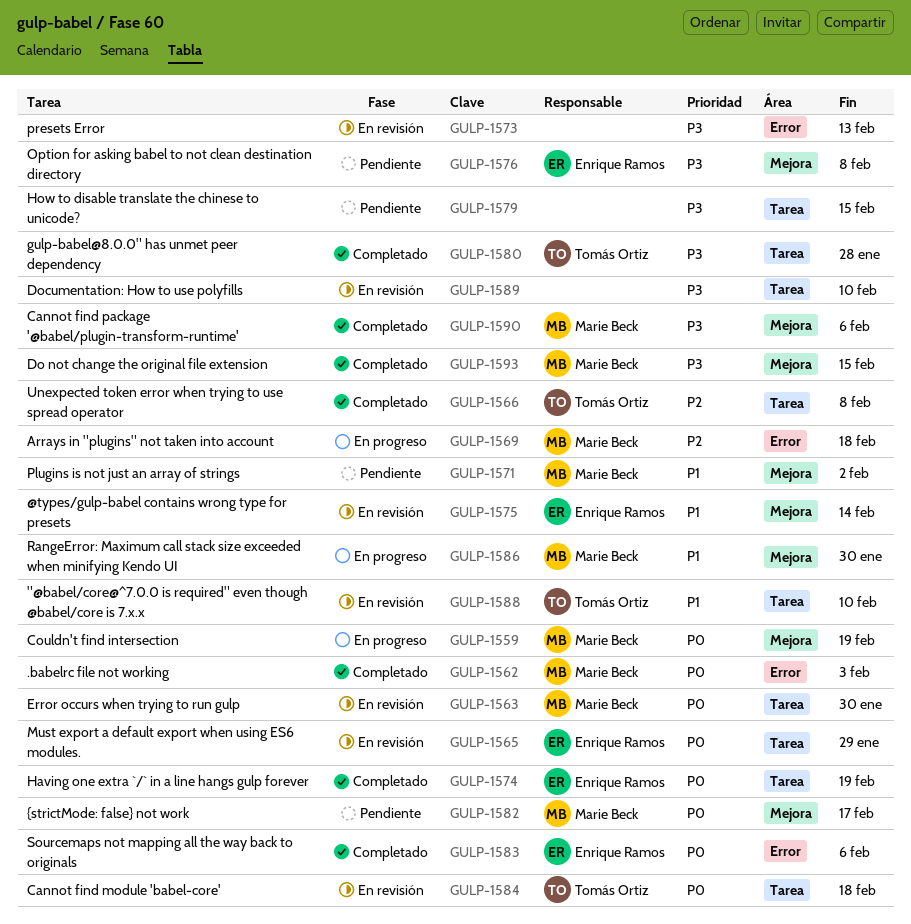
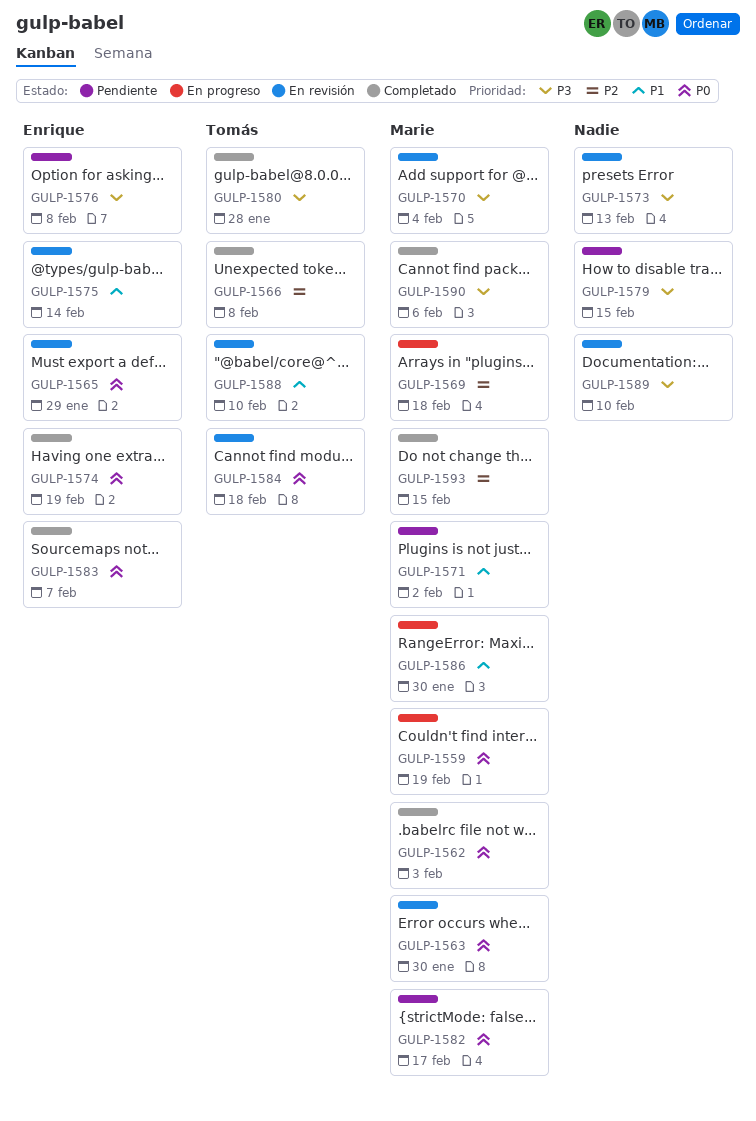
GULP-1570: none -> present
GULP-1583, due: Feb 6 -> Feb 7
GULP-1593, priority: P3 -> P2

